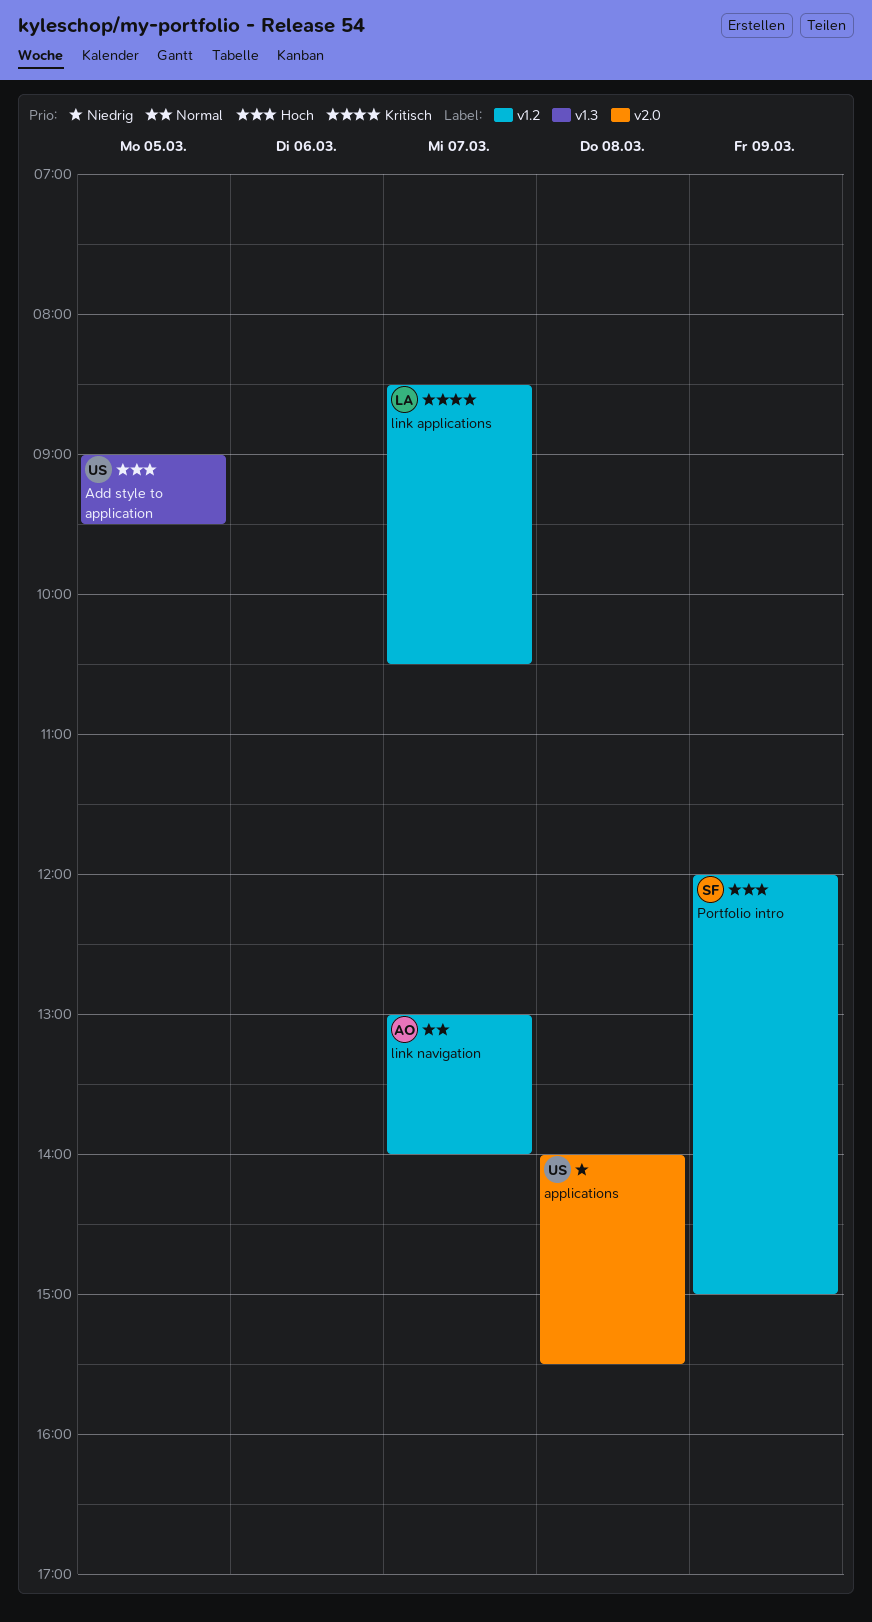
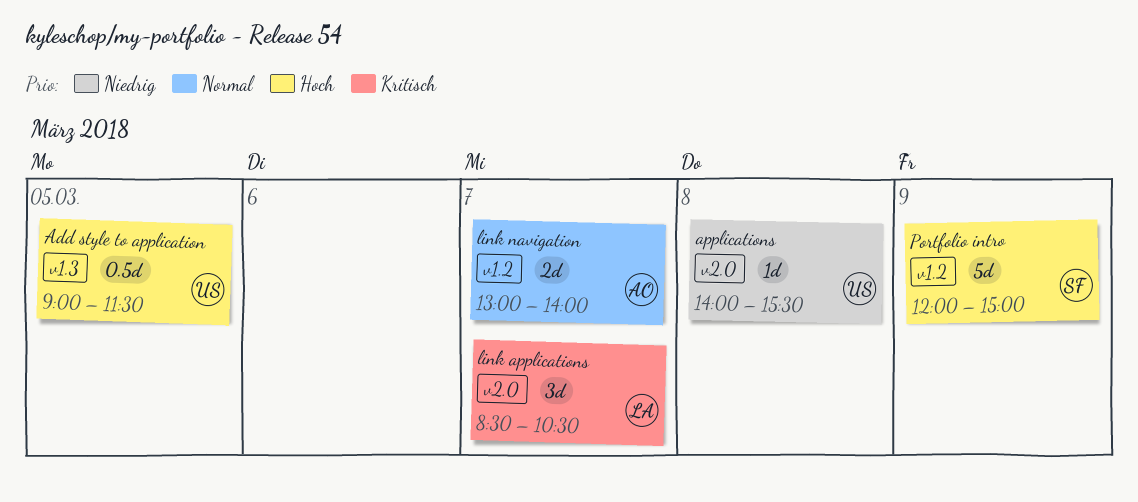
Add style to application, ends: 09:30 -> 11:30
link applications, label: v1.2 -> v2.0

